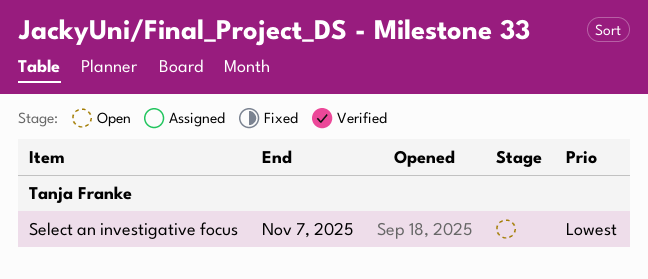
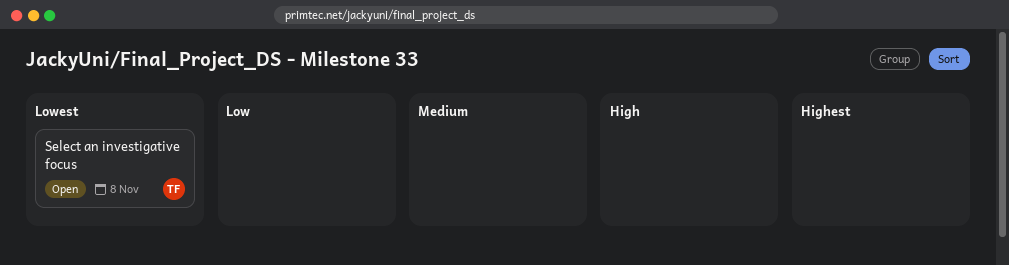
Select an investigative focus, due: Nov 7 -> Nov 8

